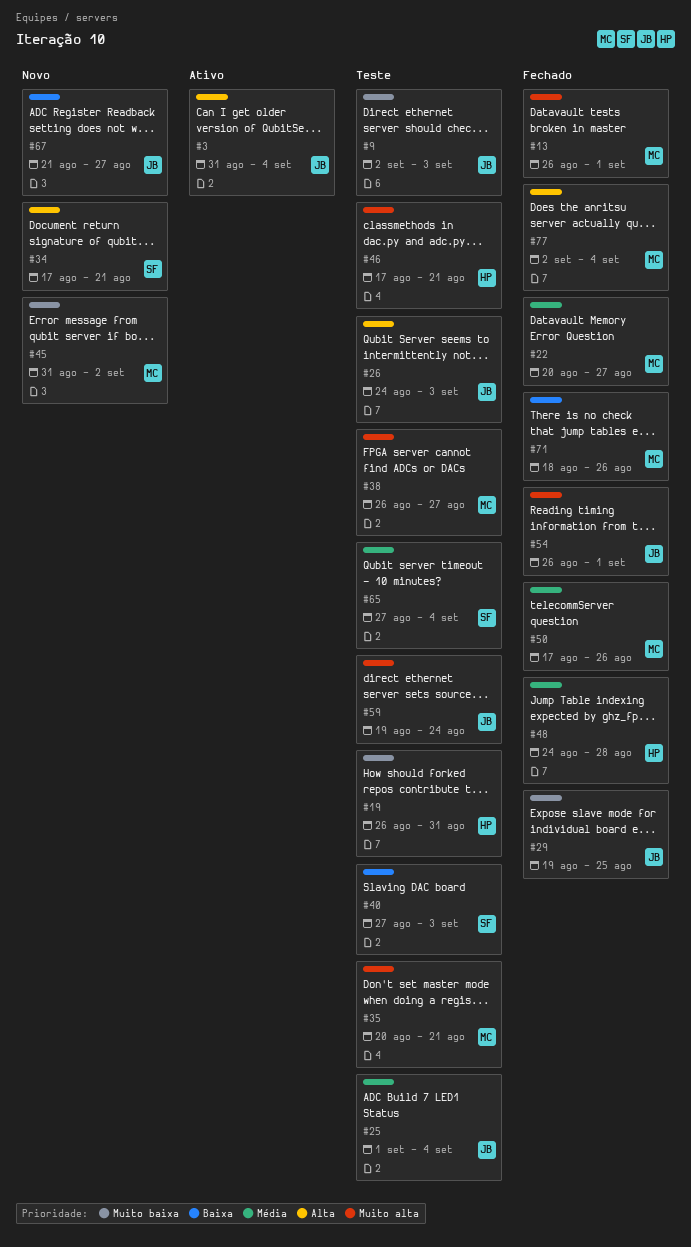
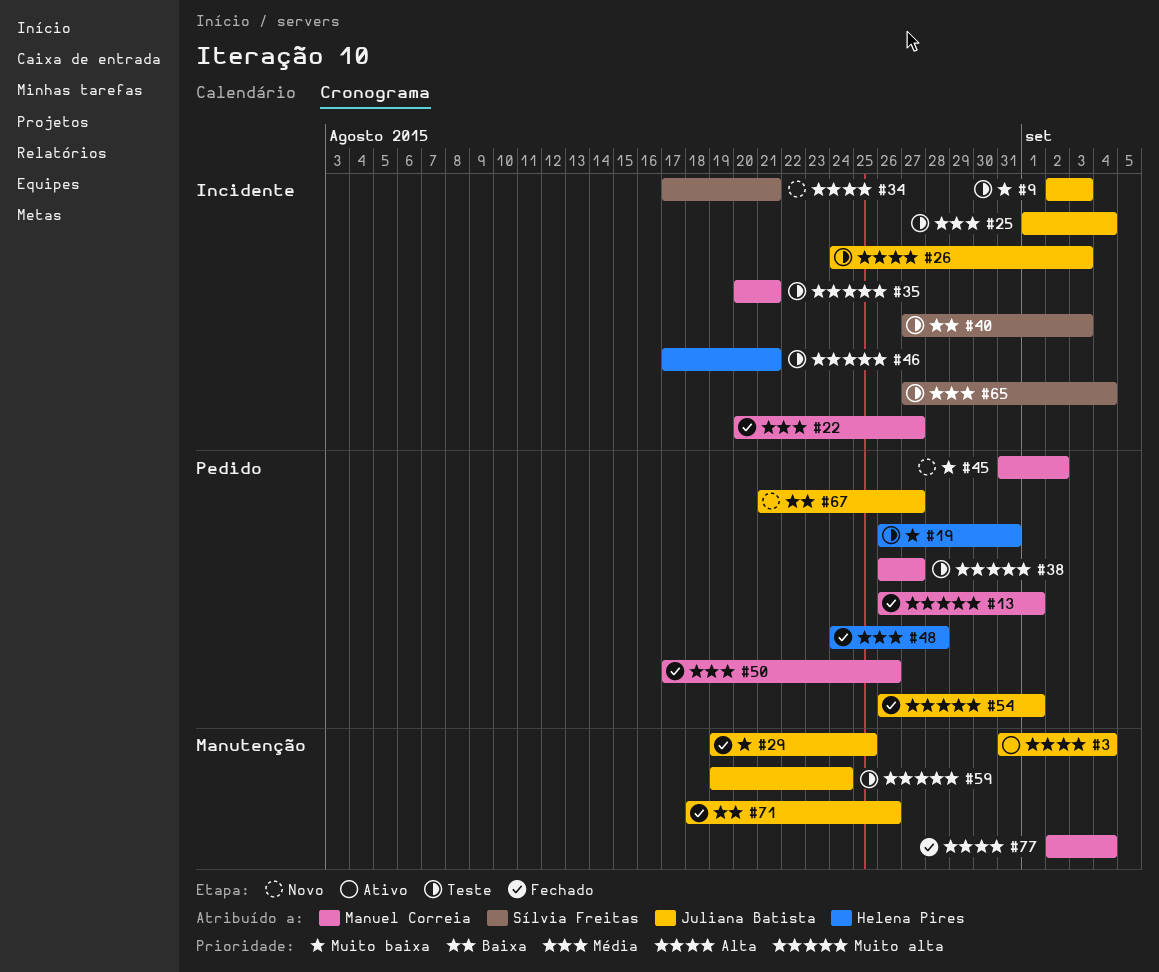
#71, owner: Manuel Correia -> Juliana Batista

